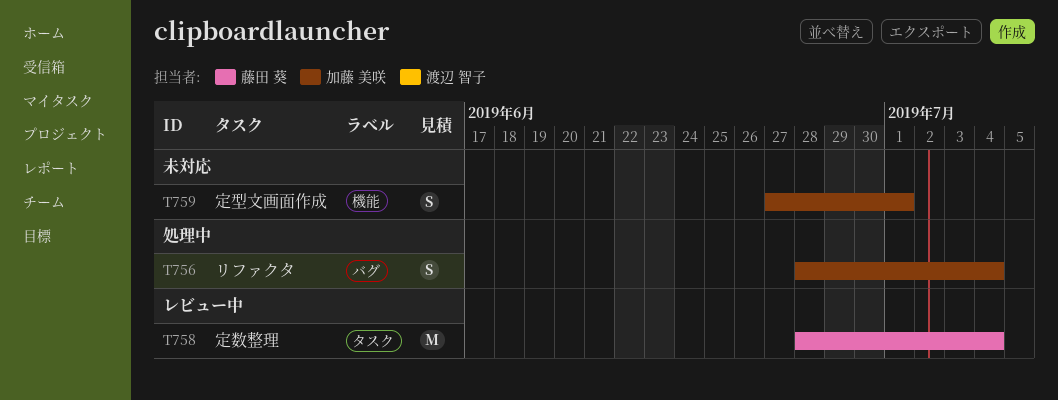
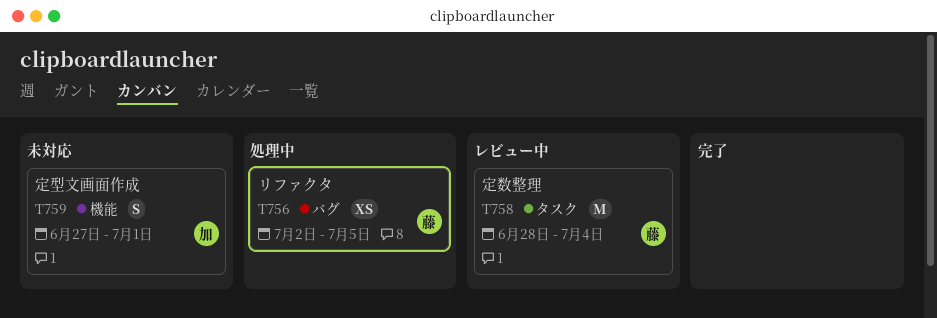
T756, owner: 加藤 美咲 -> 藤田 葵
T756, estimate: S -> XS
T756, start: Jun 28 -> Jul 2
T756, due: Jul 4 -> Jul 5

